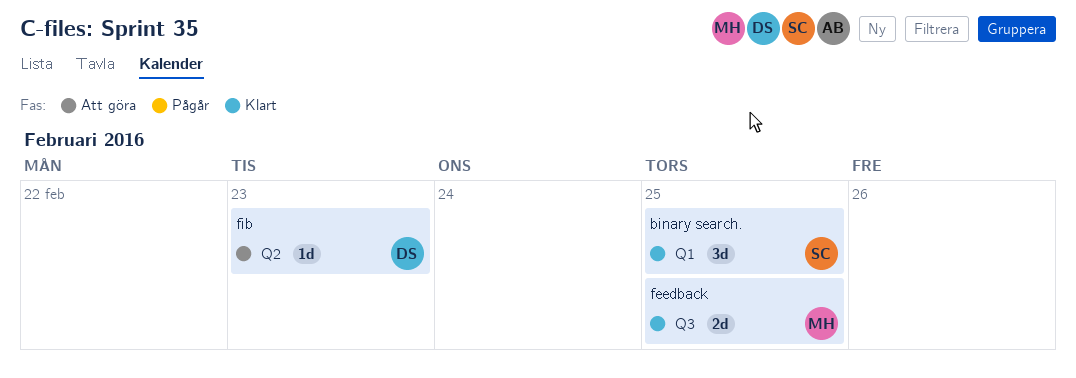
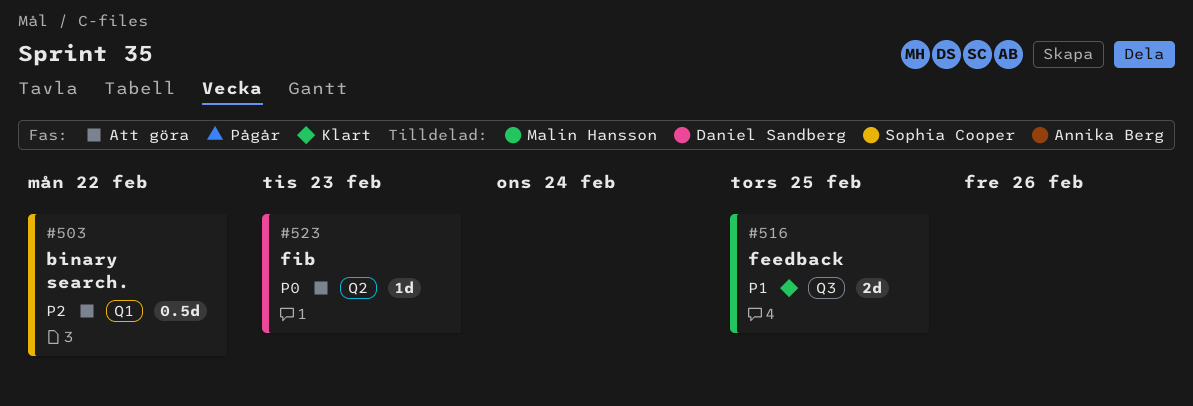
binary search., status: Klart -> Att göra
binary search., estimate: 3d -> 0.5d
binary search., due: Feb 25 -> Feb 22

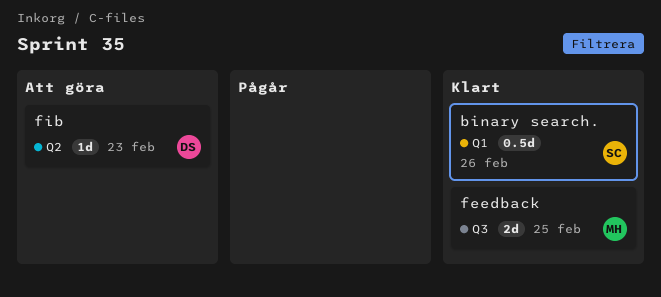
binary search., status: Att göra -> Klart
binary search., due: Feb 22 -> Feb 26

